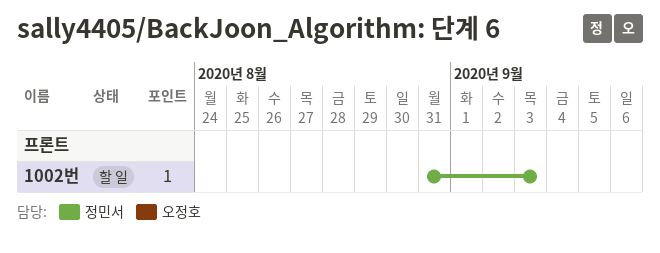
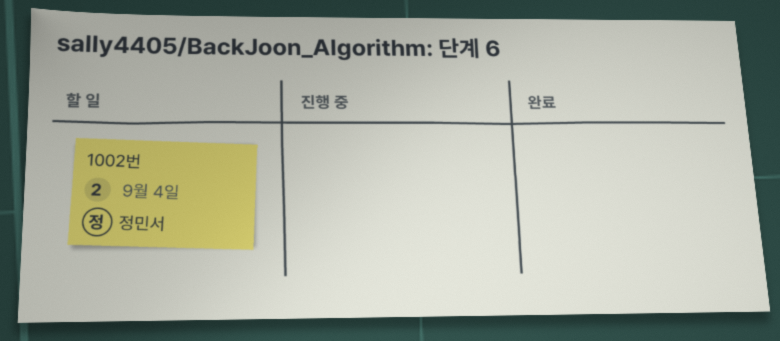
1002번, estimate: 1 -> 2
1002번, due: Sep 3 -> Sep 4

